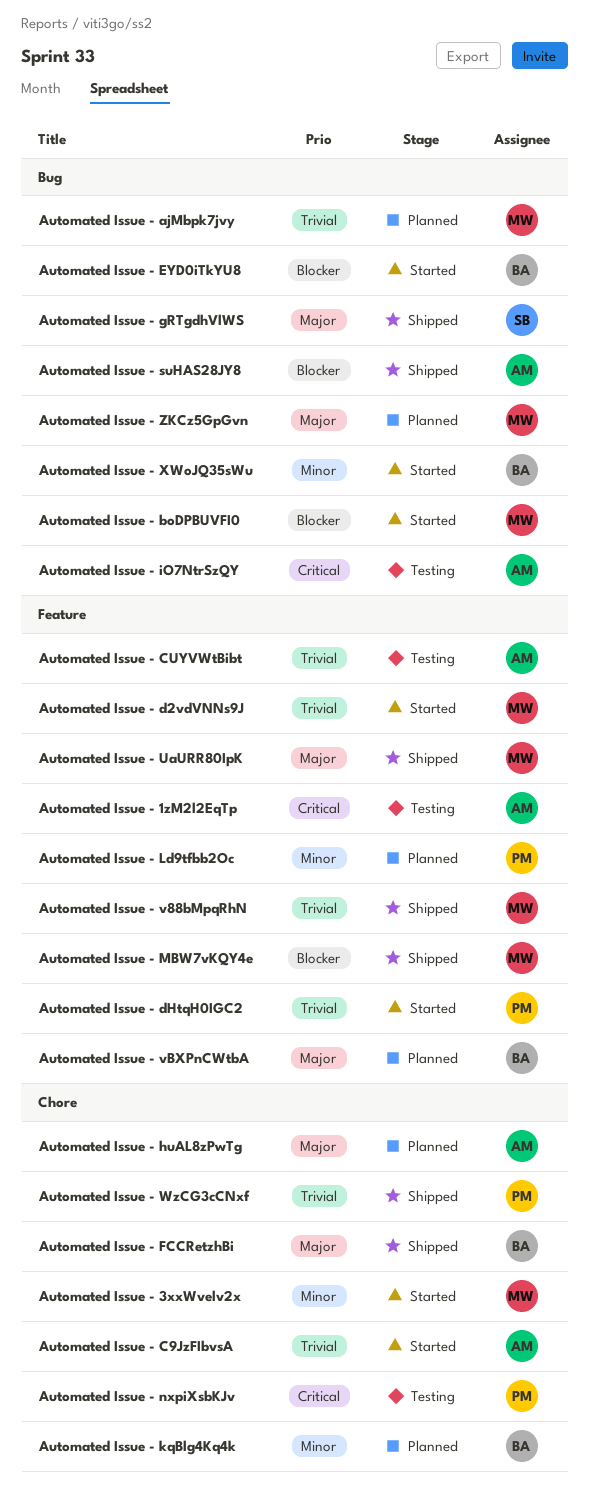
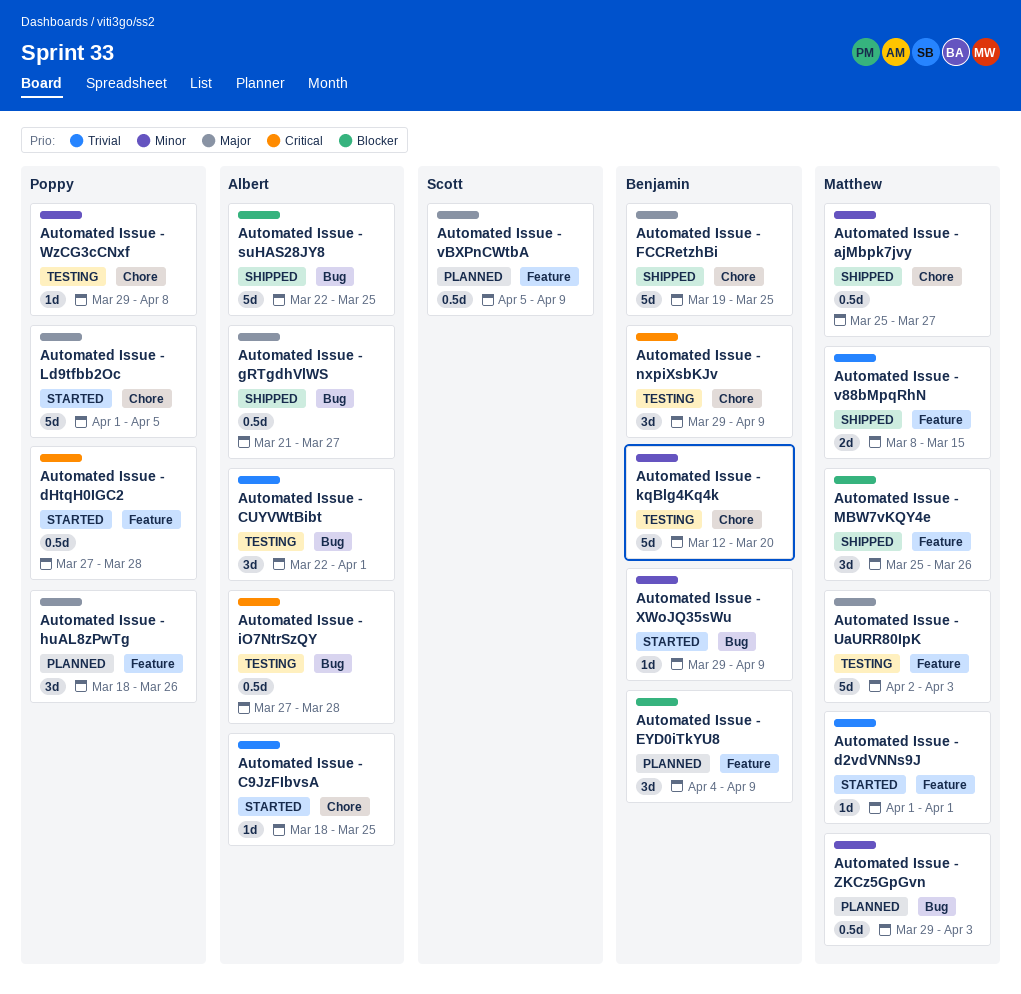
Automated Issue - 1zM2l2EqTp: present -> none
Automated Issue - 3xxWvelv2x: present -> none
Automated Issue - ajMbpk7jvy, status: Planned -> Shipped
Automated Issue - ajMbpk7jvy, priority: Trivial -> Minor
Automated Issue - ajMbpk7jvy, label: Bug -> Chore
Automated Issue - boDPBUVFI0: present -> none
Automated Issue - CUYVWtBibt, label: Feature -> Bug
Automated Issue - dHtqH0IGC2, priority: Trivial -> Critical
Automated Issue - EYD0iTkYU8, status: Started -> Planned
Automated Issue - EYD0iTkYU8, label: Bug -> Feature
Automated Issue - gRTgdhVlWS, owner: Scott -> Albert
Automated Issue - huAL8zPwTg, owner: Albert -> Poppy
Automated Issue - huAL8zPwTg, label: Chore -> Feature
Automated Issue - kqBlg4Kq4k, status: Planned -> Testing
Automated Issue - Ld9tfbb2Oc, status: Planned -> Started
Automated Issue - Ld9tfbb2Oc, priority: Minor -> Major
Automated Issue - Ld9tfbb2Oc, label: Feature -> Chore
Automated Issue - nxpiXsbKJv, owner: Poppy -> Benjamin
Automated Issue - UaURR80IpK, status: Shipped -> Testing
Automated Issue - vBXPnCWtbA, owner: Benjamin -> Scott
Automated Issue - WzCG3cCNxf, status: Shipped -> Testing
Automated Issue - WzCG3cCNxf, priority: Trivial -> Minor
Automated Issue - ZKCz5GpGvn, priority: Major -> Minor

